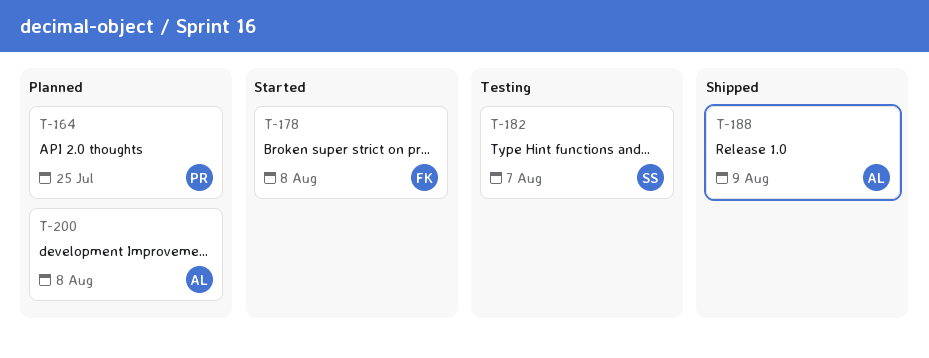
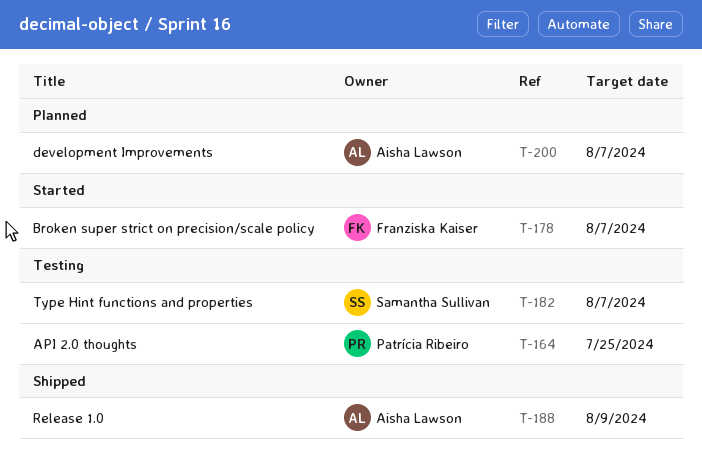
T-164, status: Planned -> Testing
T-178, due: Aug 8 -> Aug 7
T-200, due: Aug 8 -> Aug 7

